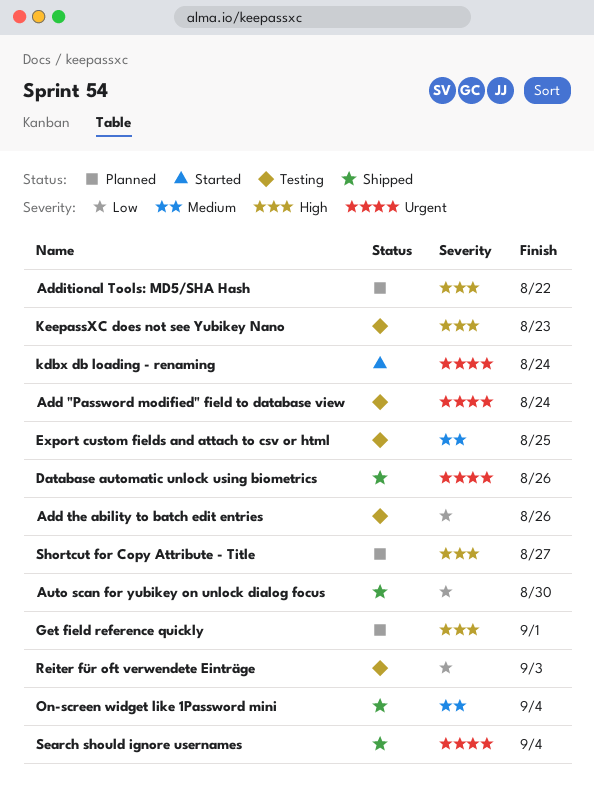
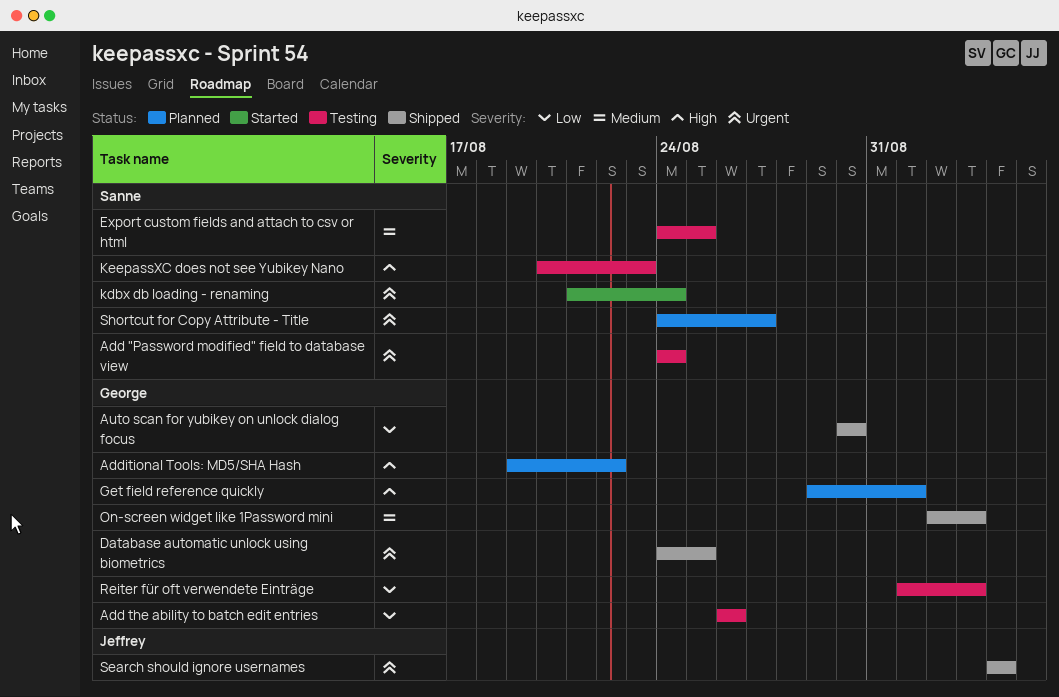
Database automatic unlock using biometrics, due: Aug 26 -> Aug 25
On-screen widget like 1Password mini, due: Sep 4 -> Sep 3
Shortcut for Copy Attribute - Title, priority: High -> Urgent

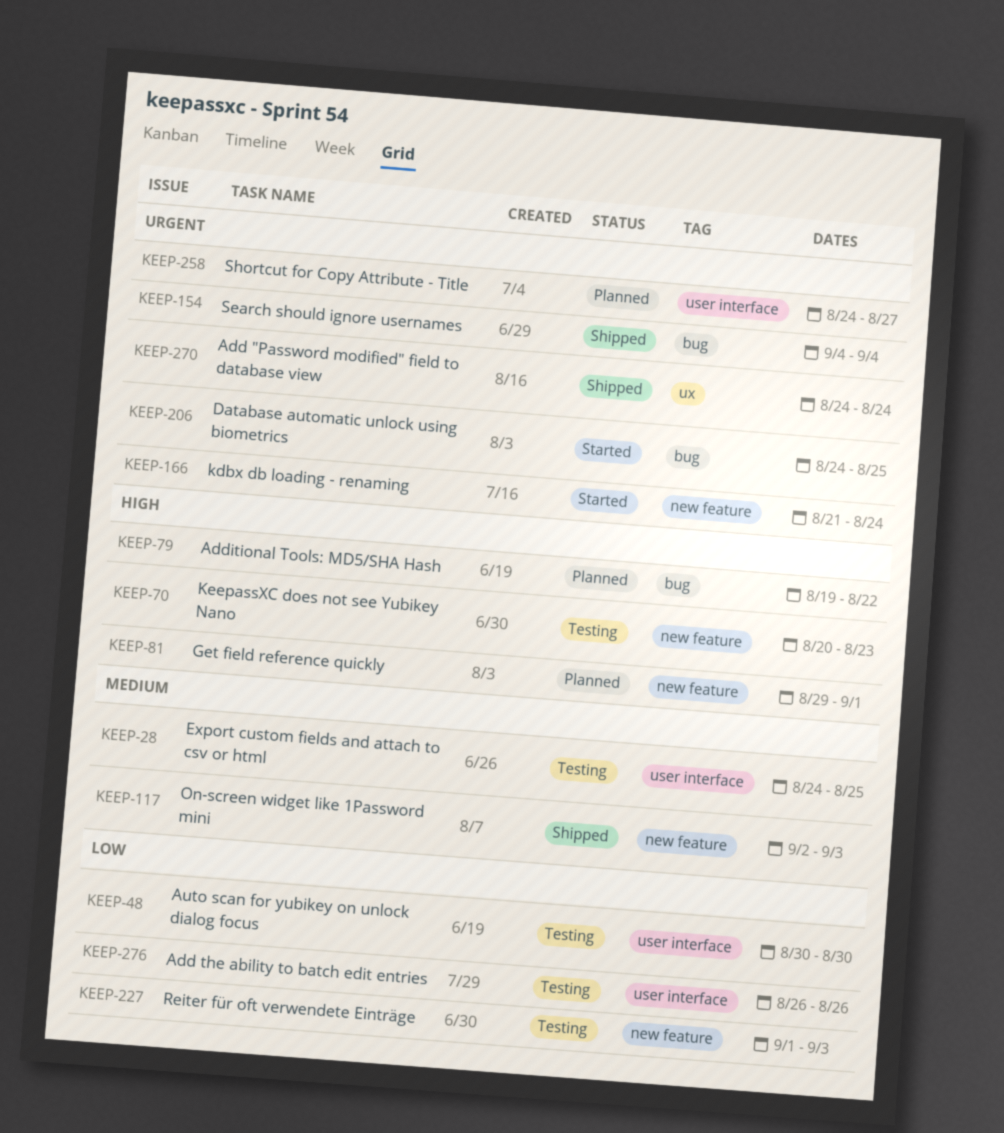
Add "Password modified" field to database view, status: Testing -> Shipped
Auto scan for yubikey on unlock dialog focus, status: Shipped -> Testing
Database automatic unlock using biometrics, status: Shipped -> Started

